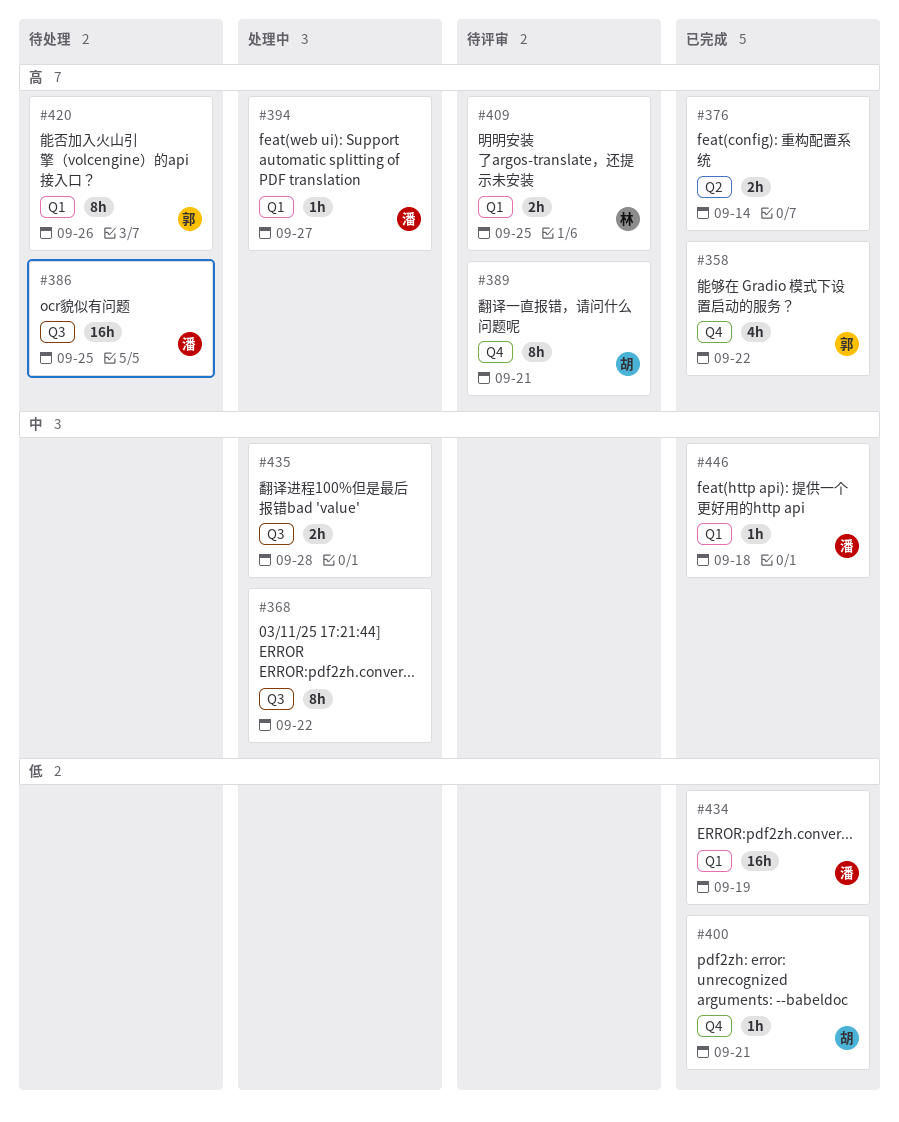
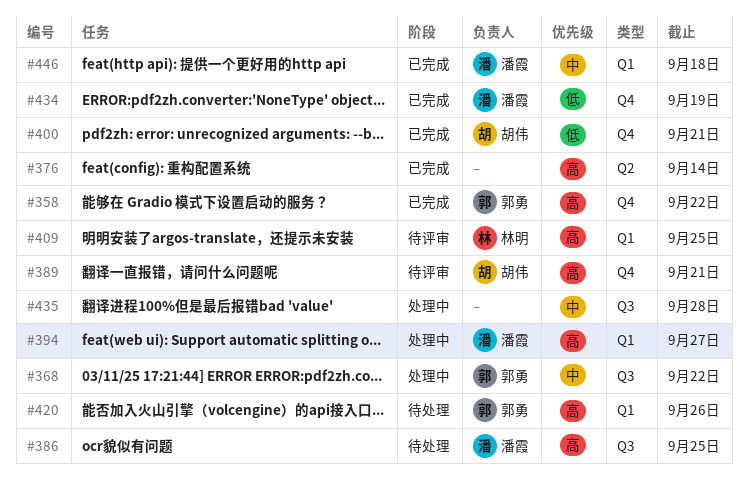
#368, owner: none -> 郭勇
#434, label: Q1 -> Q4

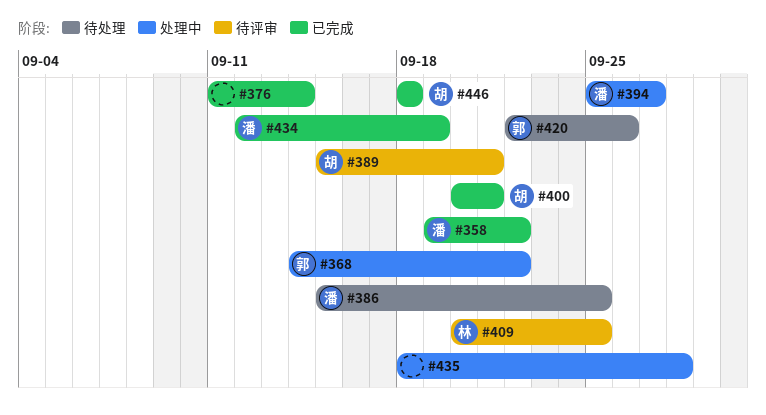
#358, owner: 郭勇 -> 潘霞
#446, owner: 潘霞 -> 胡伟

